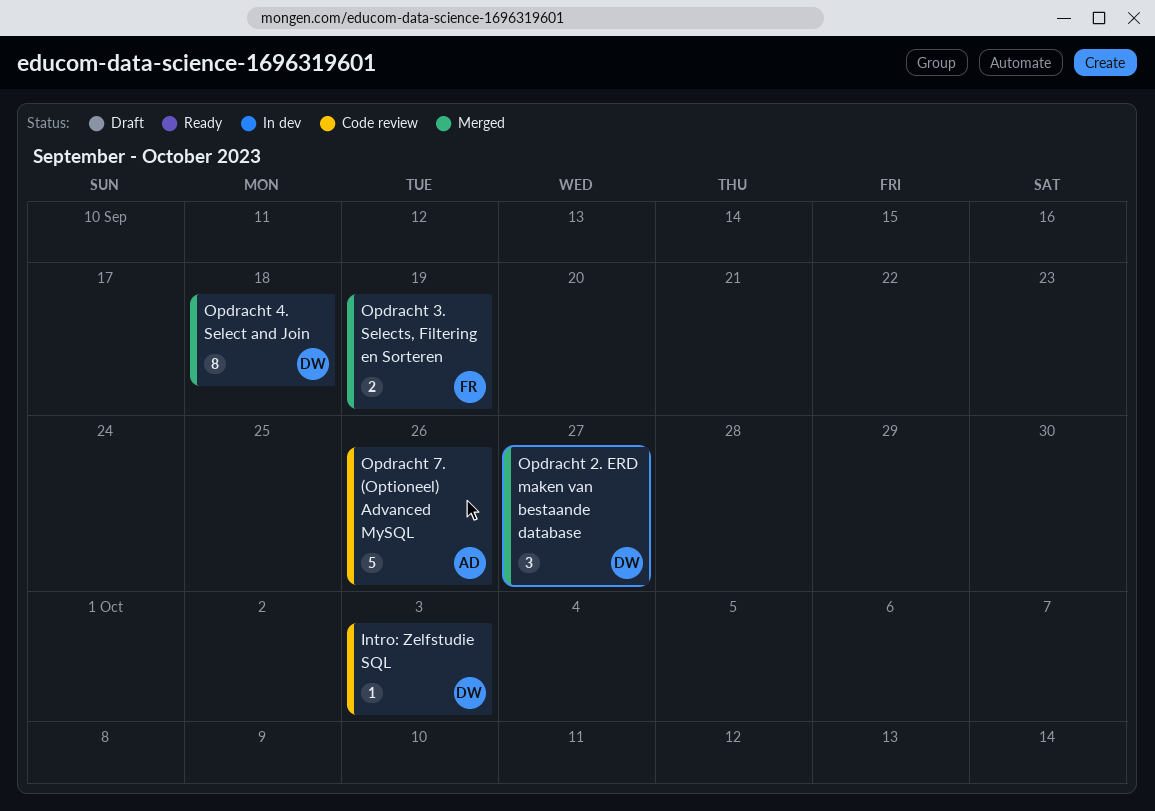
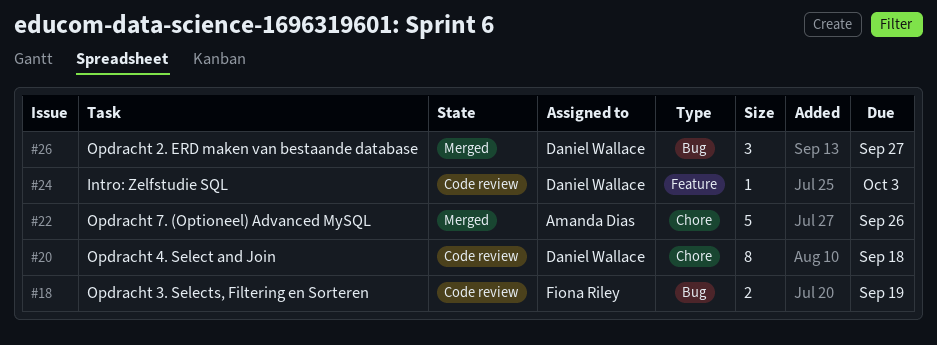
Opdracht 3. Selects, Filtering en Sorteren, status: Merged -> Code review
Opdracht 4. Select and Join, status: Merged -> Code review
Opdracht 7. (Optioneel) Advanced MySQL, status: Code review -> Merged

